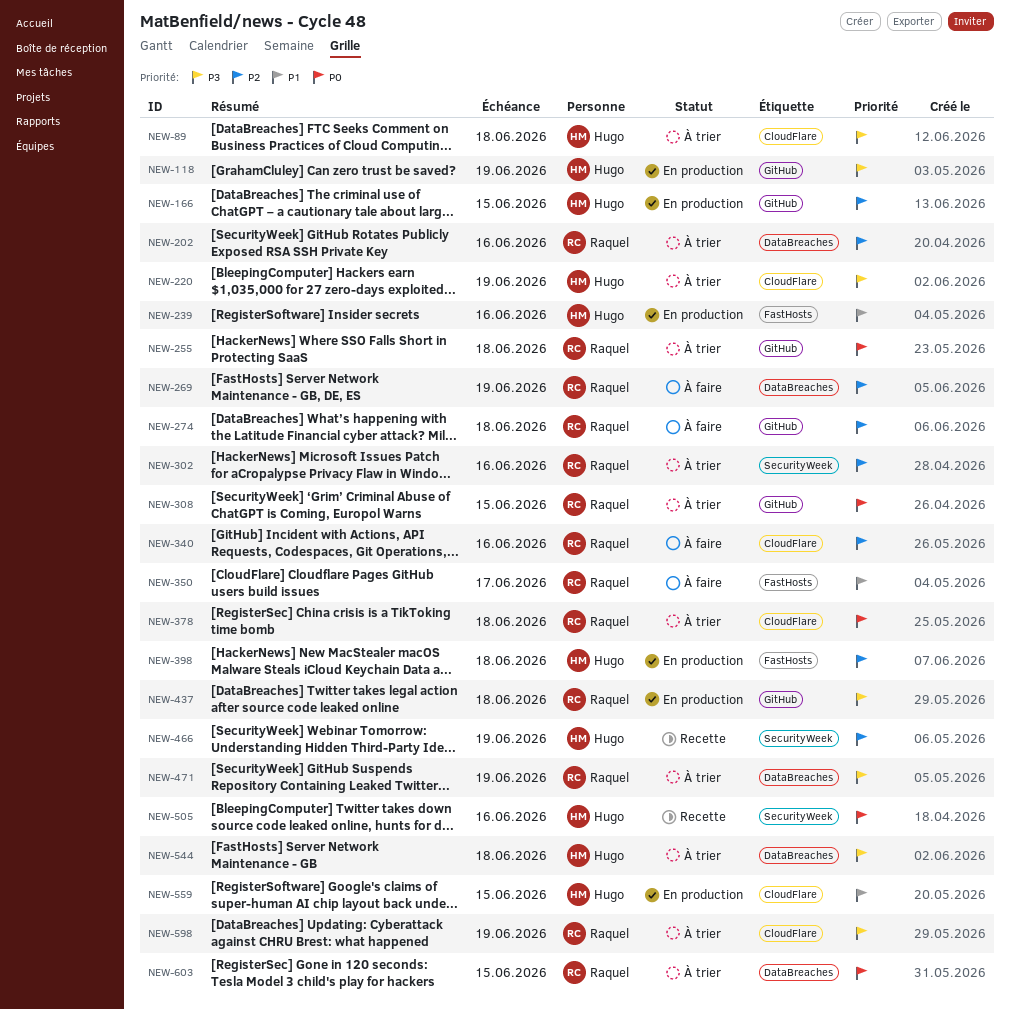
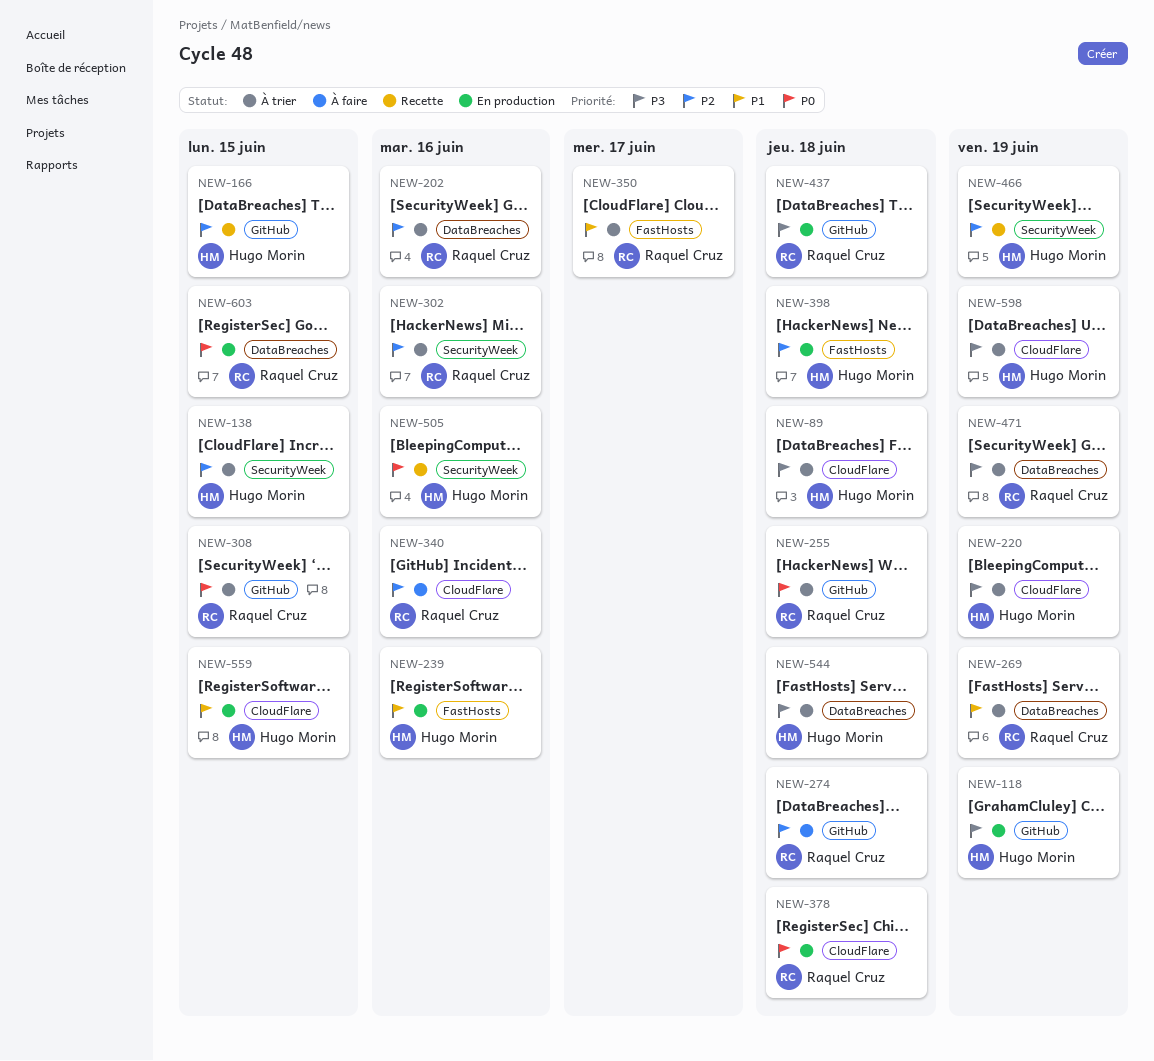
NEW-138: none -> present
NEW-166, status: En production -> Recette
NEW-269, status: À faire -> À trier
NEW-269, priority: P2 -> P1
NEW-350, status: À faire -> À trier
NEW-378, status: À trier -> En production
NEW-598, owner: Raquel Cruz -> Hugo Morin
NEW-603, status: À trier -> En production

